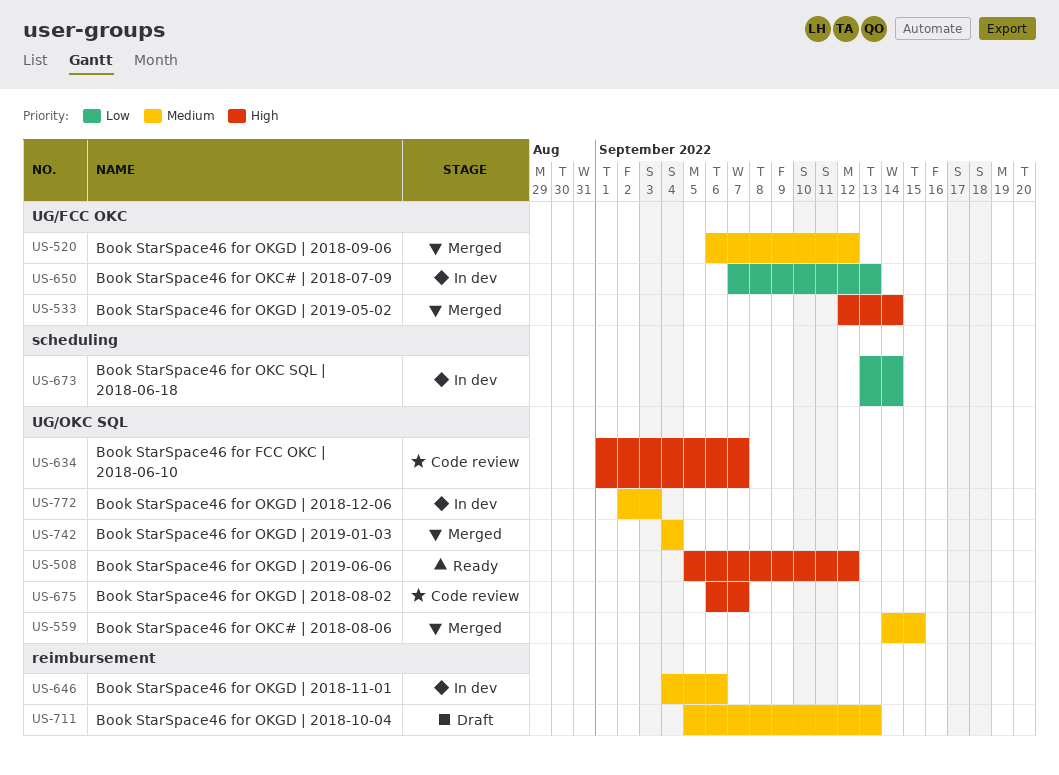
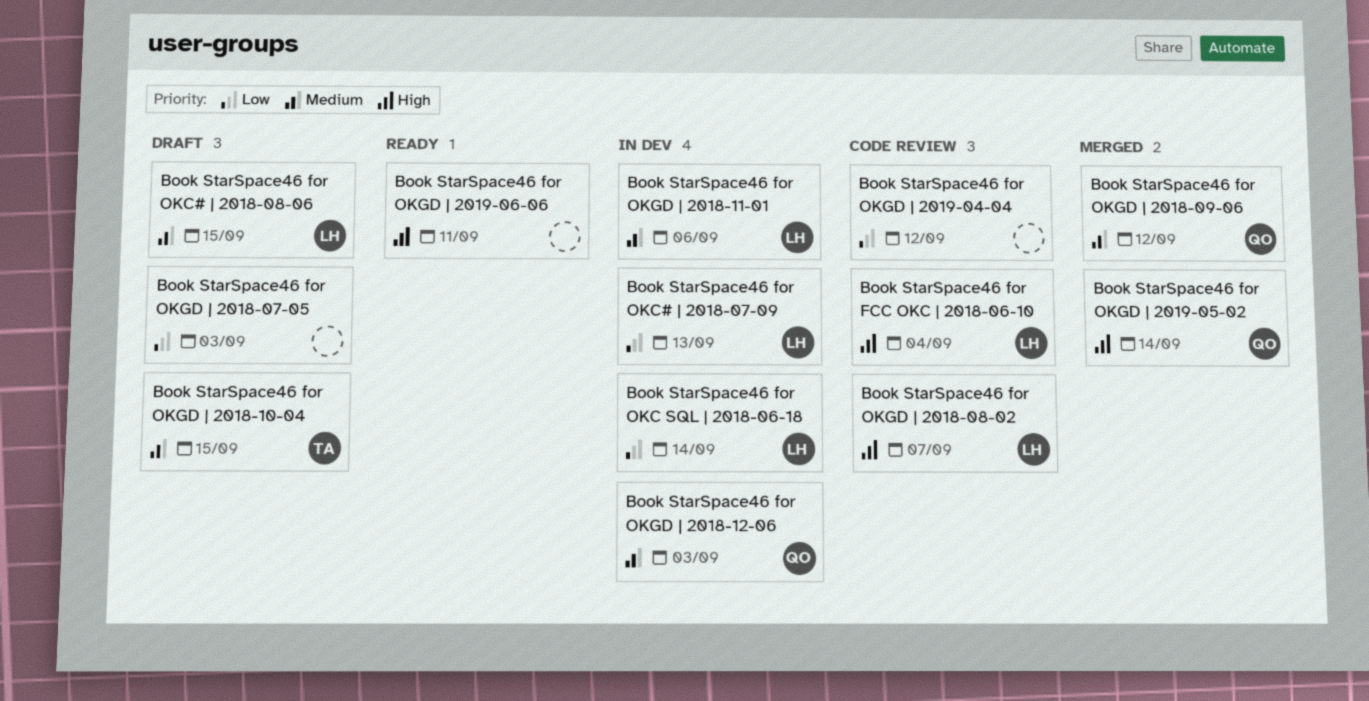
Book StarSpace46 for FCC OKC | 2018-06-10, due: Sep 7 -> Sep 4
Book StarSpace46 for OKC# | 2018-08-06, status: Merged -> Draft
Book StarSpace46 for OKGD | 2018-07-05: none -> present
Book StarSpace46 for OKGD | 2018-10-04, due: Sep 13 -> Sep 15
Book StarSpace46 for OKGD | 2019-01-03: present -> none
Book StarSpace46 for OKGD | 2019-04-04: none -> present
Book StarSpace46 for OKGD | 2019-06-06, due: Sep 12 -> Sep 11

